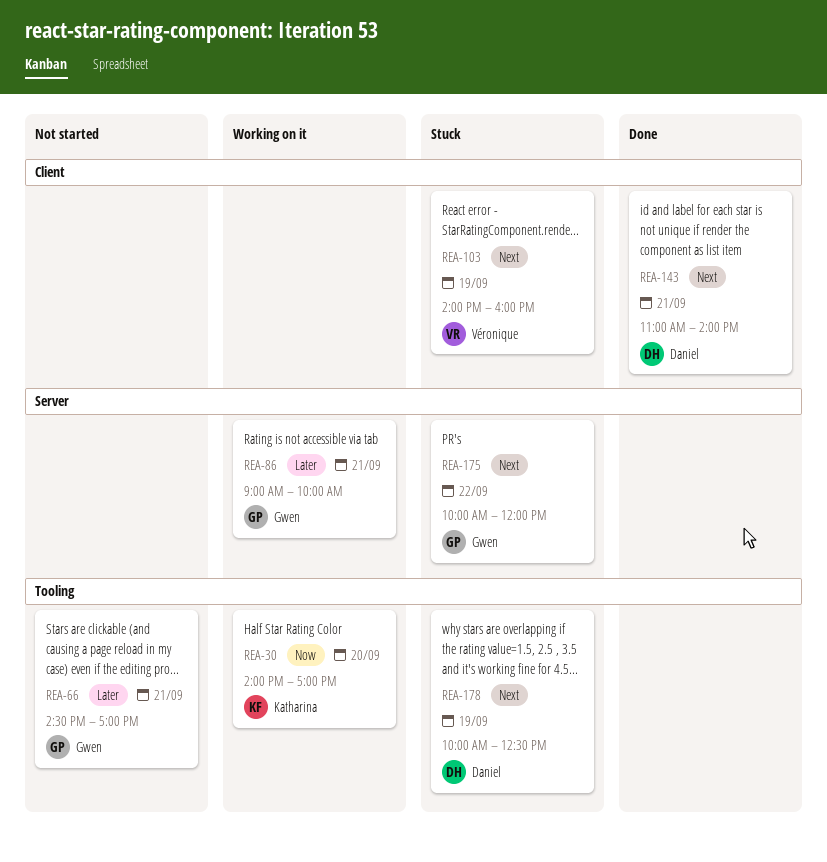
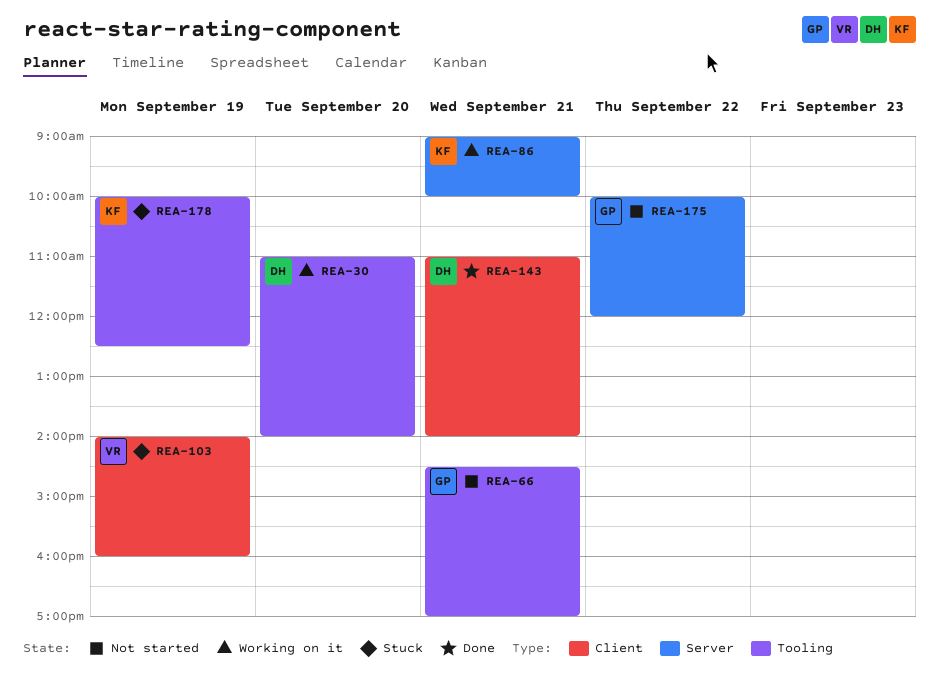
REA-30, owner: Katharina -> Daniel
REA-30, begins: 14:00 -> 11:00
REA-30, ends: 17:00 -> 14:00
REA-86, owner: Gwen -> Katharina
REA-175, status: Stuck -> Not started
REA-178, owner: Daniel -> Katharina

